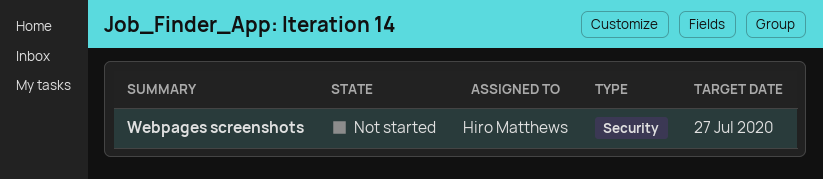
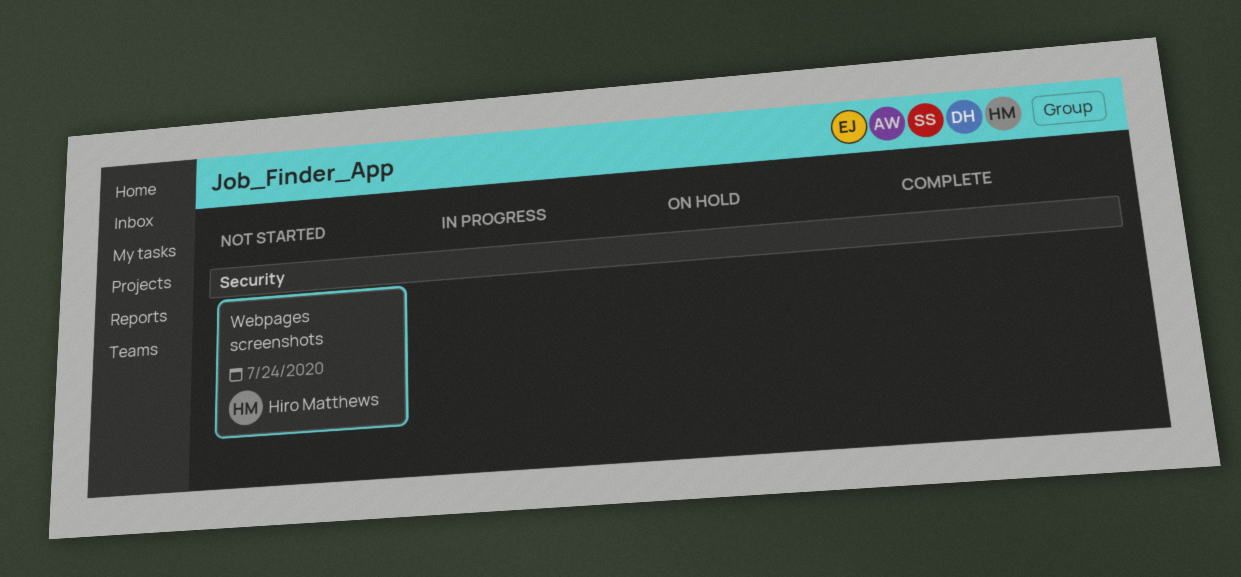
Webpages screenshots, due: Jul 27 -> Jul 24

